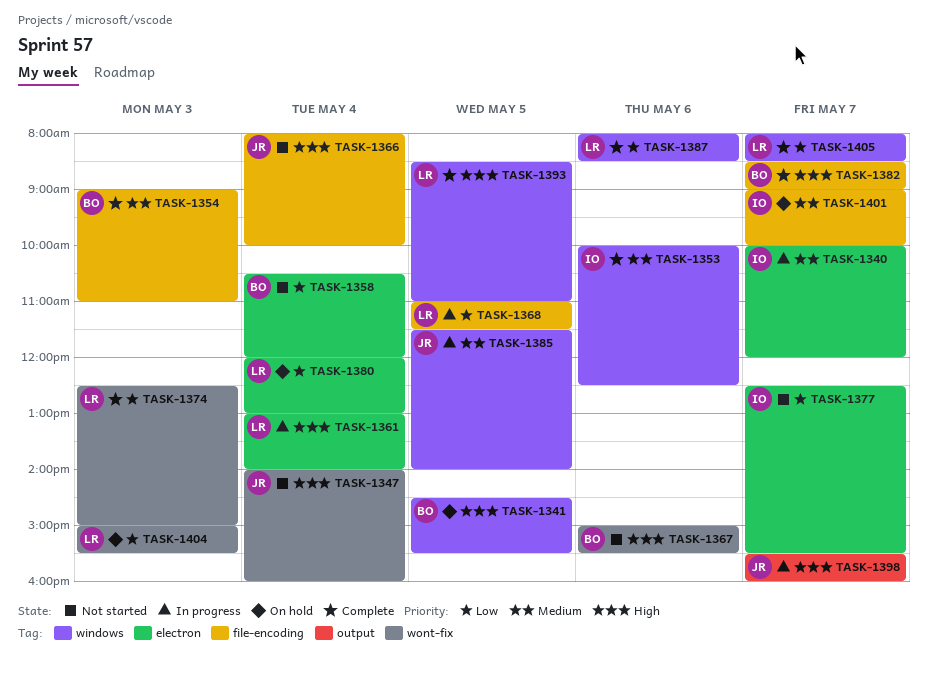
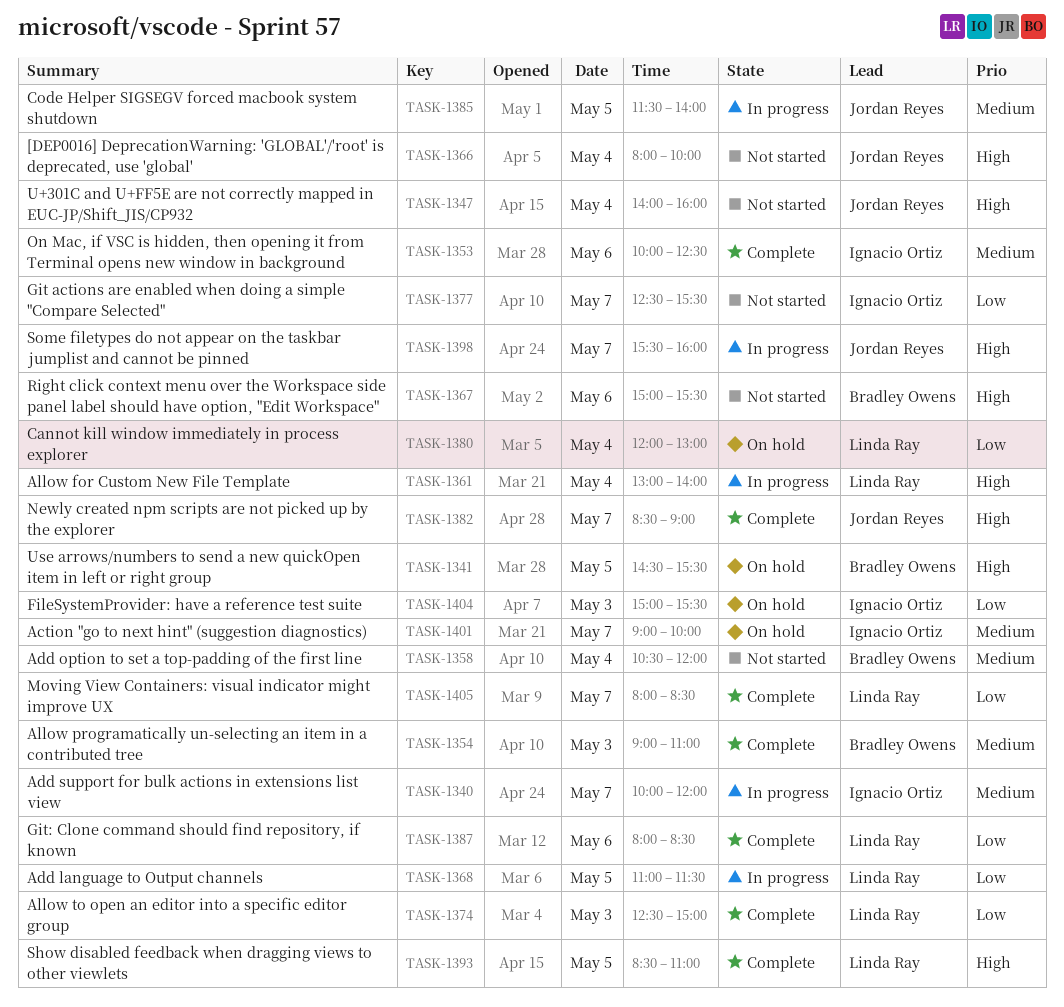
TASK-1358, priority: Low -> Medium
TASK-1382, owner: Bradley Owens -> Jordan Reyes
TASK-1404, owner: Linda Ray -> Ignacio Ortiz

